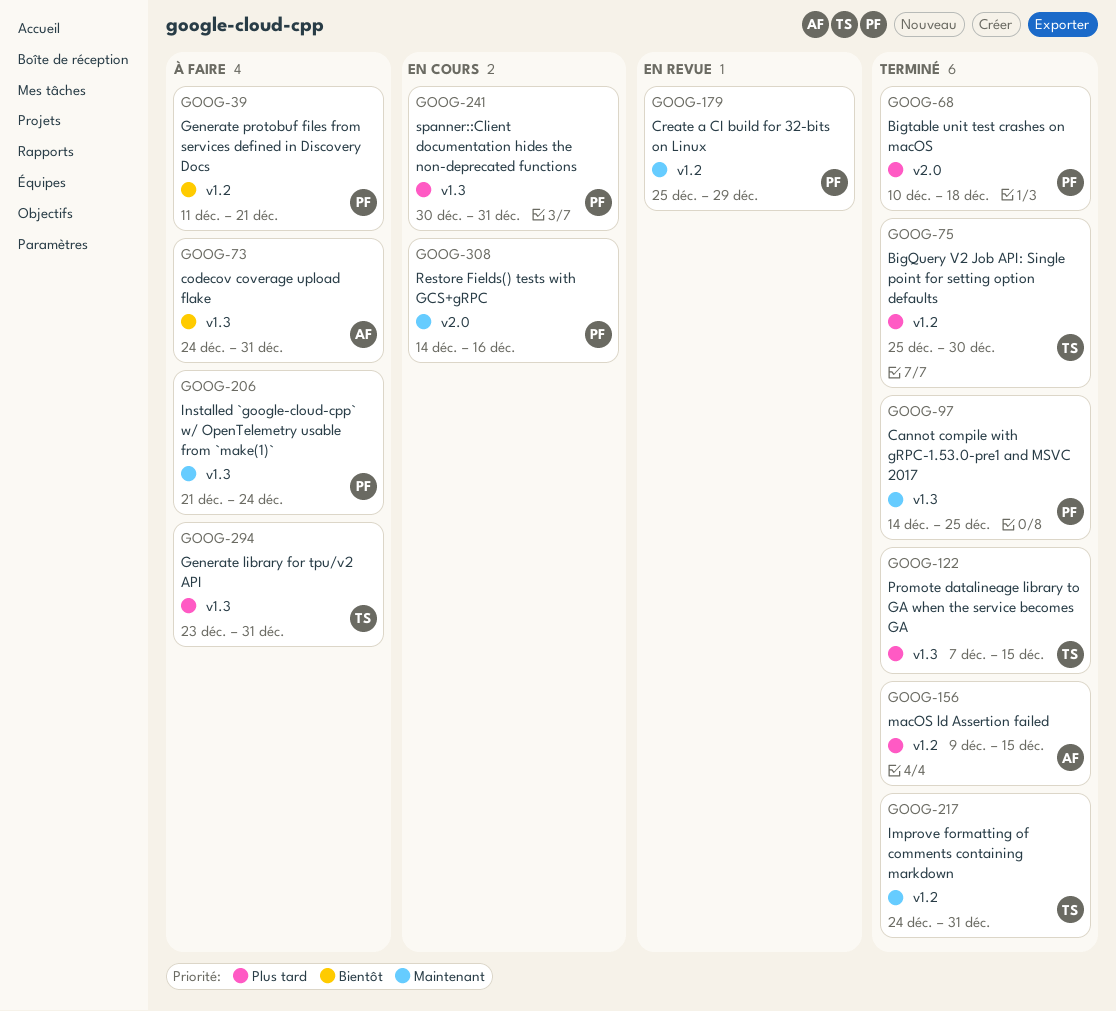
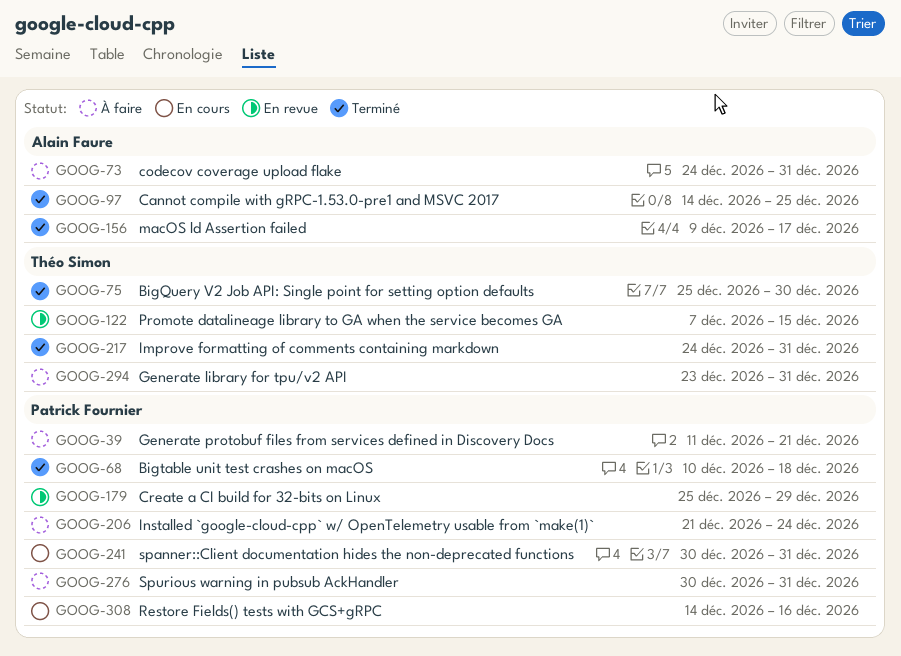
GOOG-97, owner: Patrick Fournier -> Alain Faure
GOOG-122, status: Terminé -> En revue
GOOG-156, due: Dec 15 -> Dec 17
GOOG-276: none -> present

